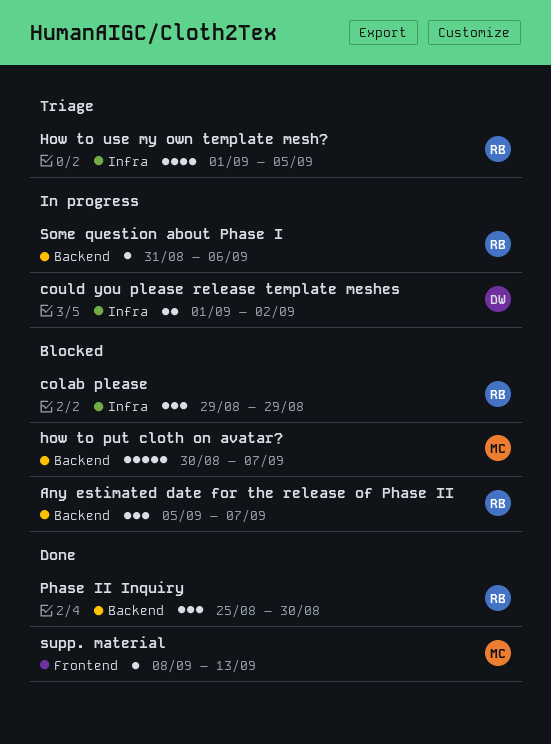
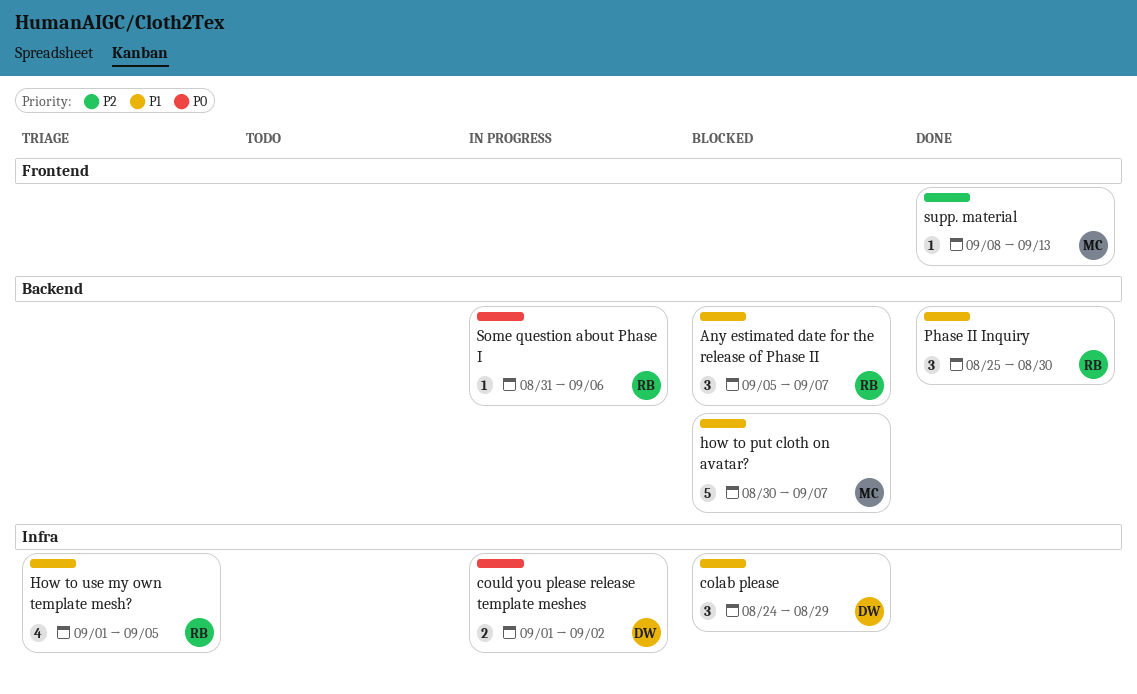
colab please, owner: RB -> DW
colab please, start: Aug 29 -> Aug 24

